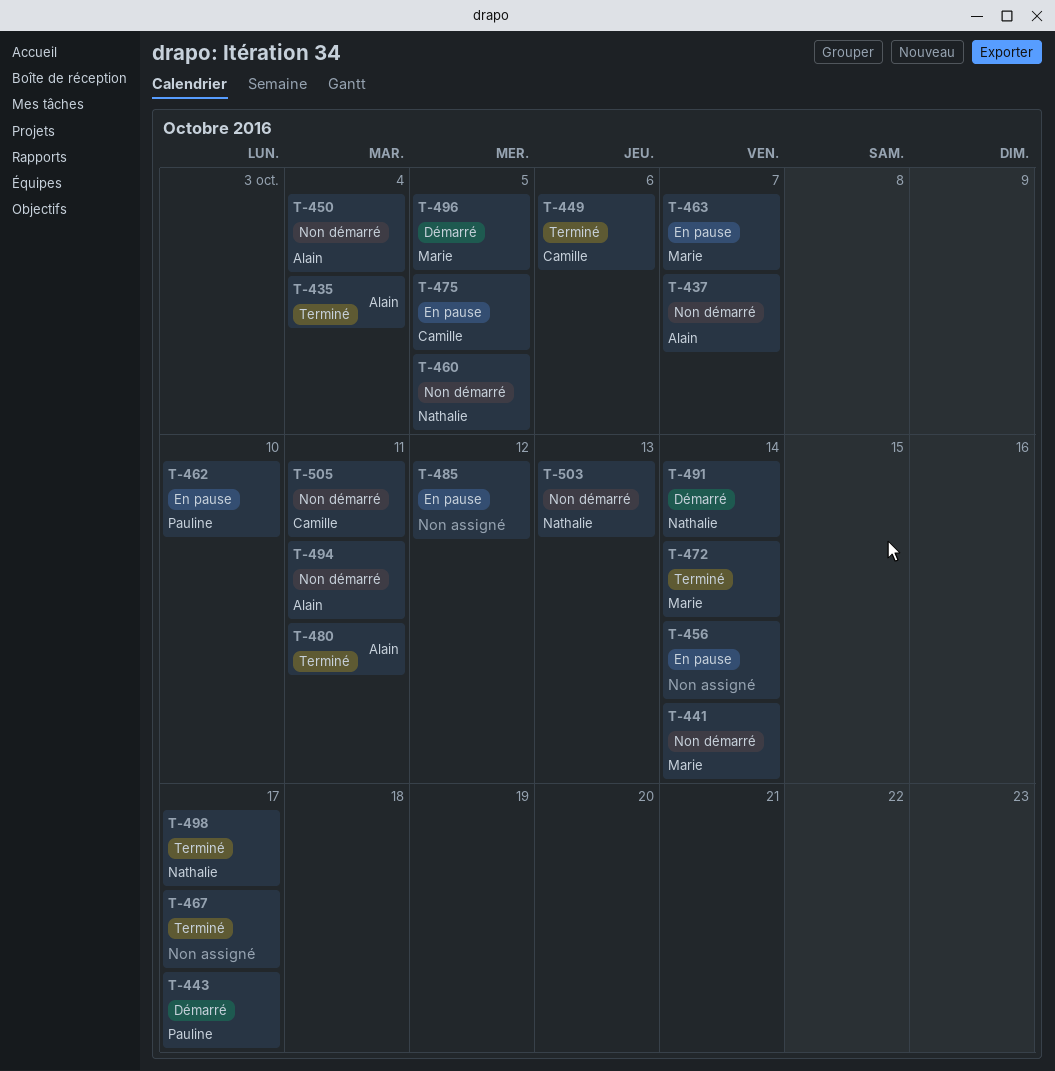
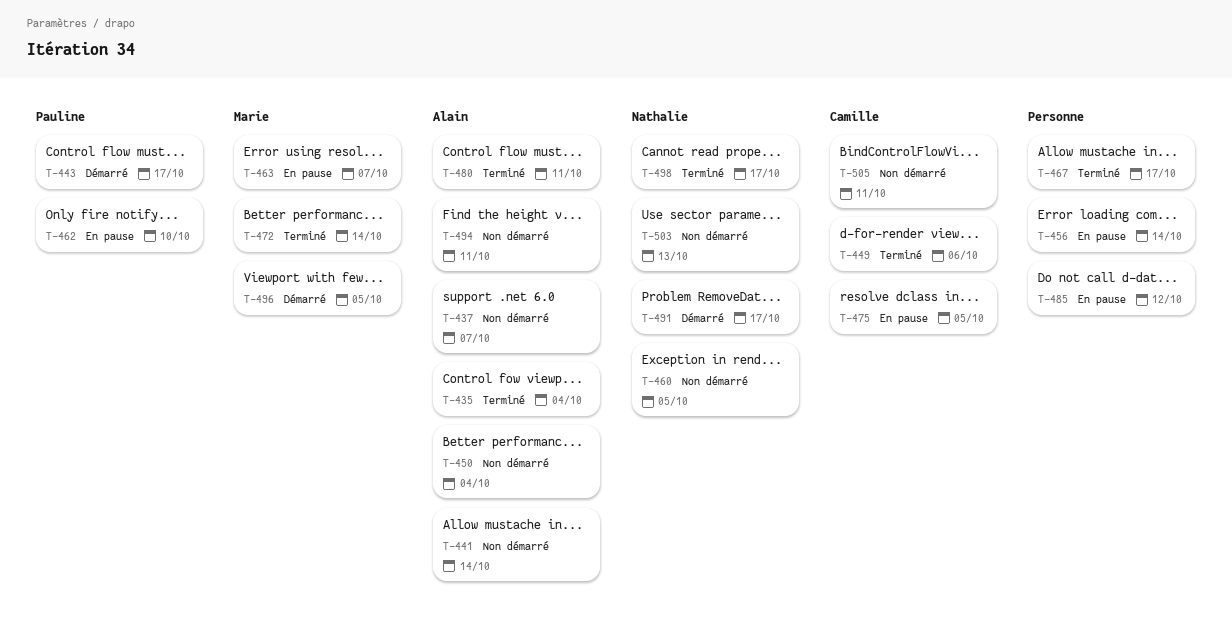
T-441, owner: Marie -> Alain
T-491, due: Oct 14 -> Oct 17

